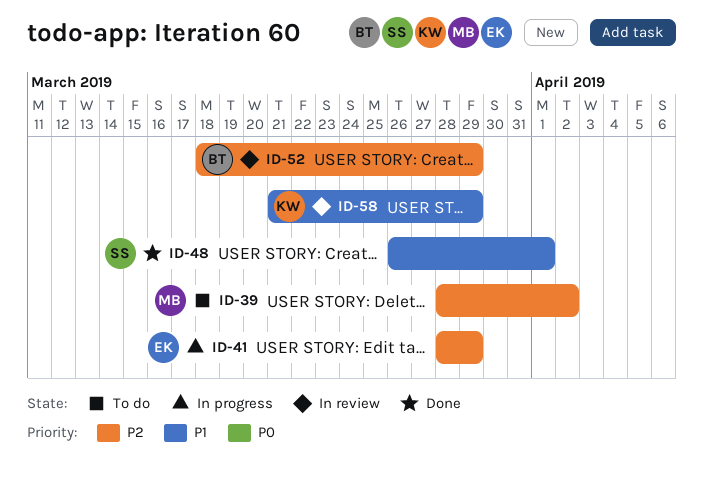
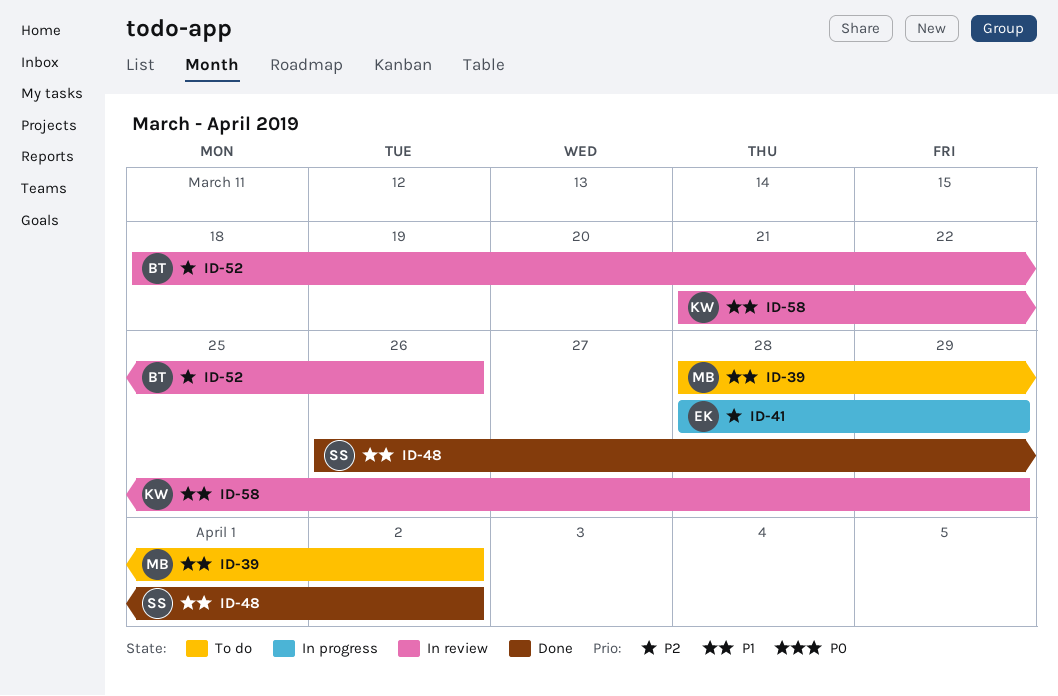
ID-39, priority: P2 -> P1
ID-48, due: Apr 1 -> Apr 2
ID-52, due: Mar 29 -> Mar 26

